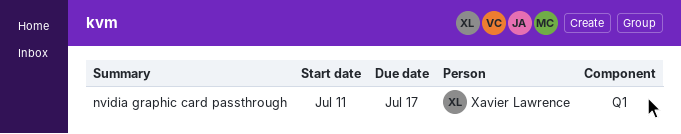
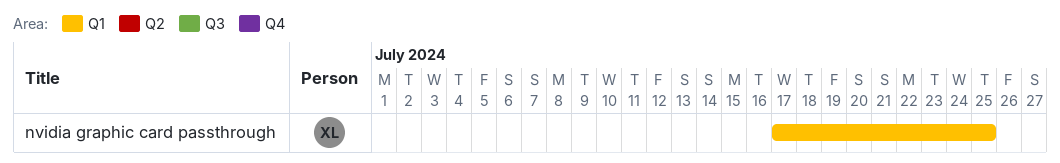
nvidia graphic card passthrough, start: Jul 11 -> Jul 17
nvidia graphic card passthrough, due: Jul 17 -> Jul 25

